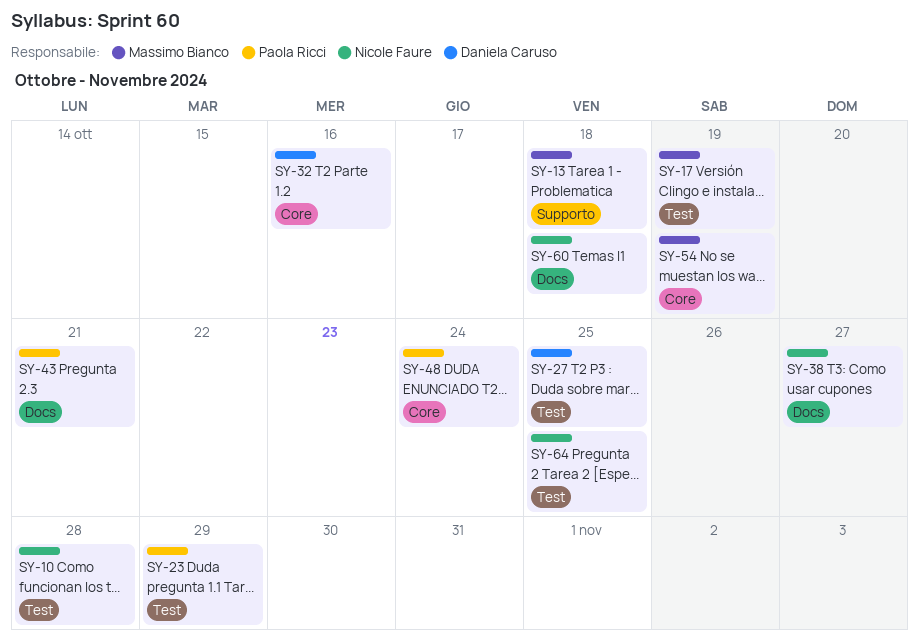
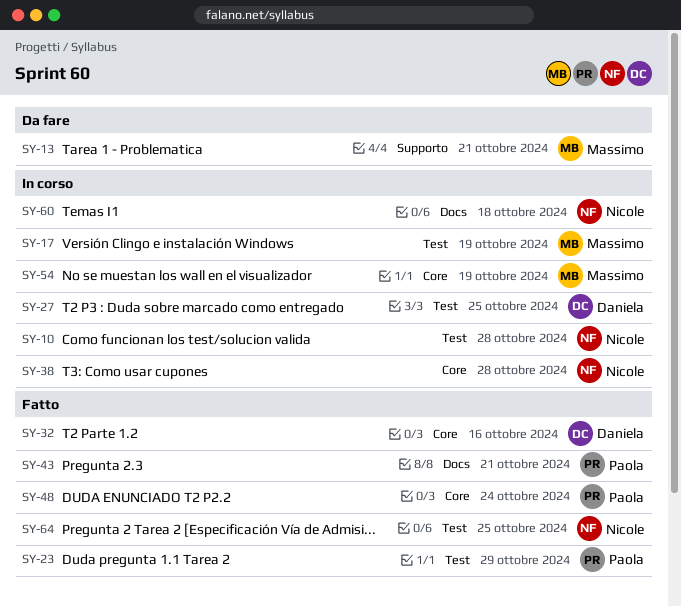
SY-13, due: Oct 18 -> Oct 21
SY-38, label: Docs -> Core
SY-38, due: Oct 27 -> Oct 28

